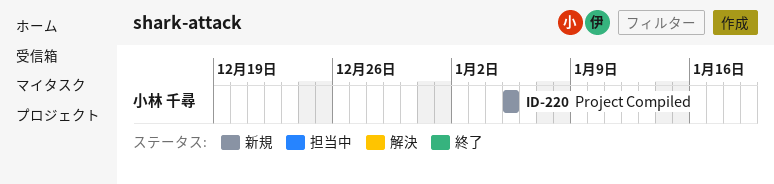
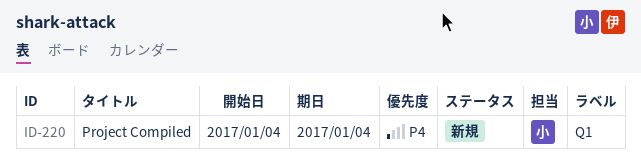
ID-220, start: Jan 5 -> Jan 4
ID-220, due: Jan 5 -> Jan 4

